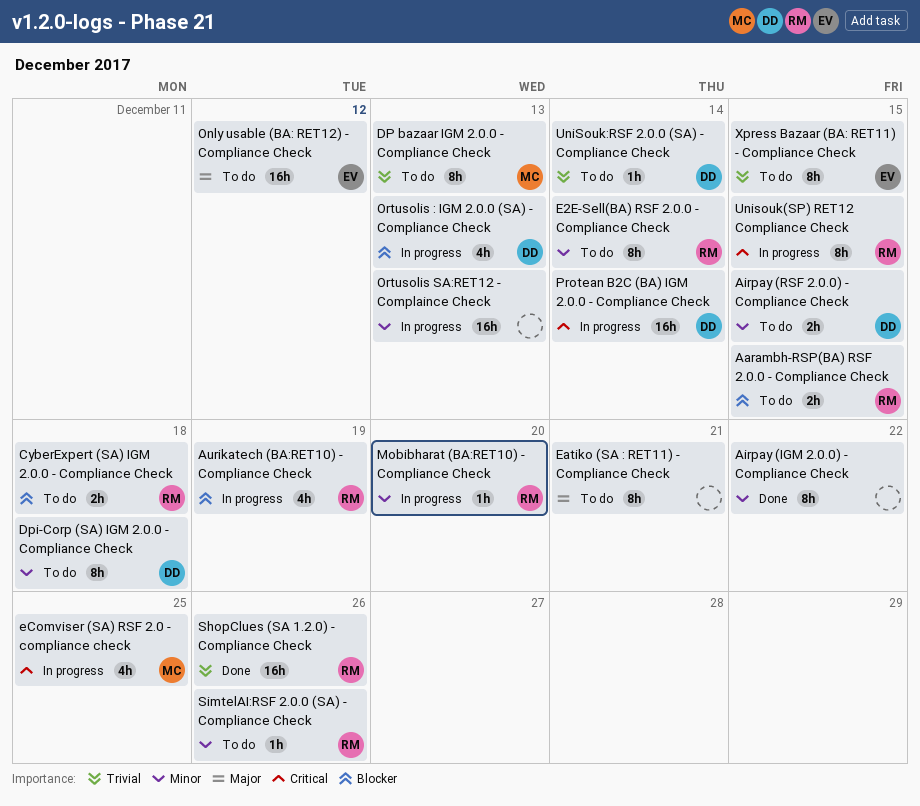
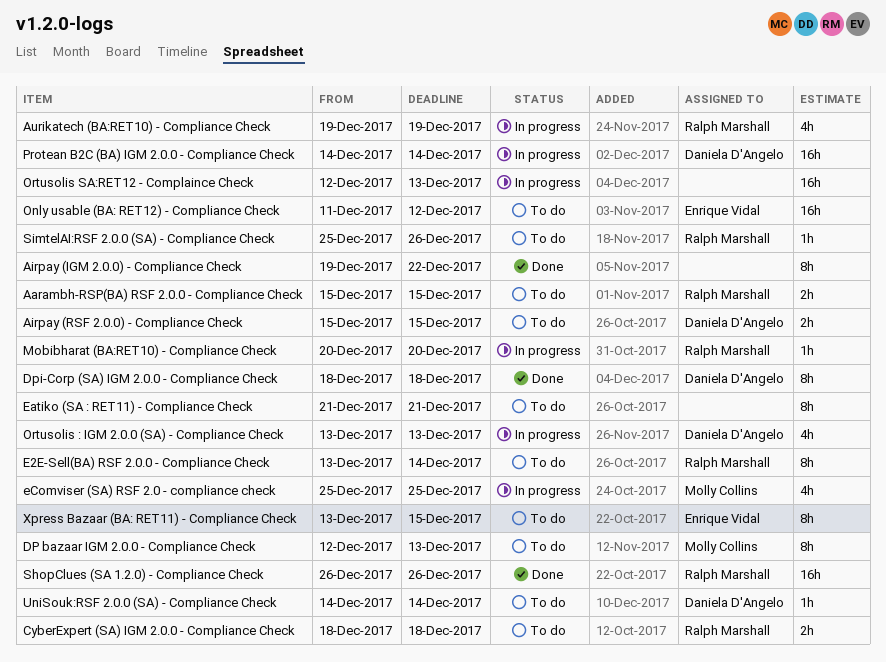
Dpi-Corp (SA) IGM 2.0.0 - Compliance Check, status: To do -> Done
Unisouk(SP) RET12 Compliance Check: present -> none

